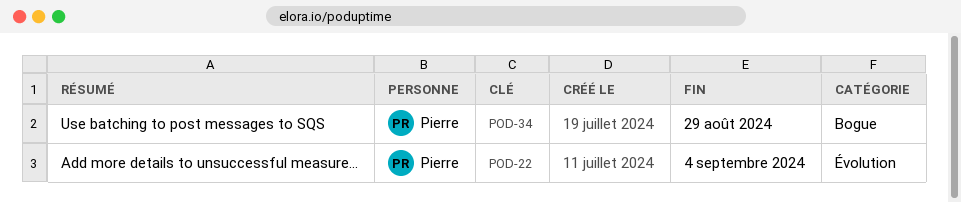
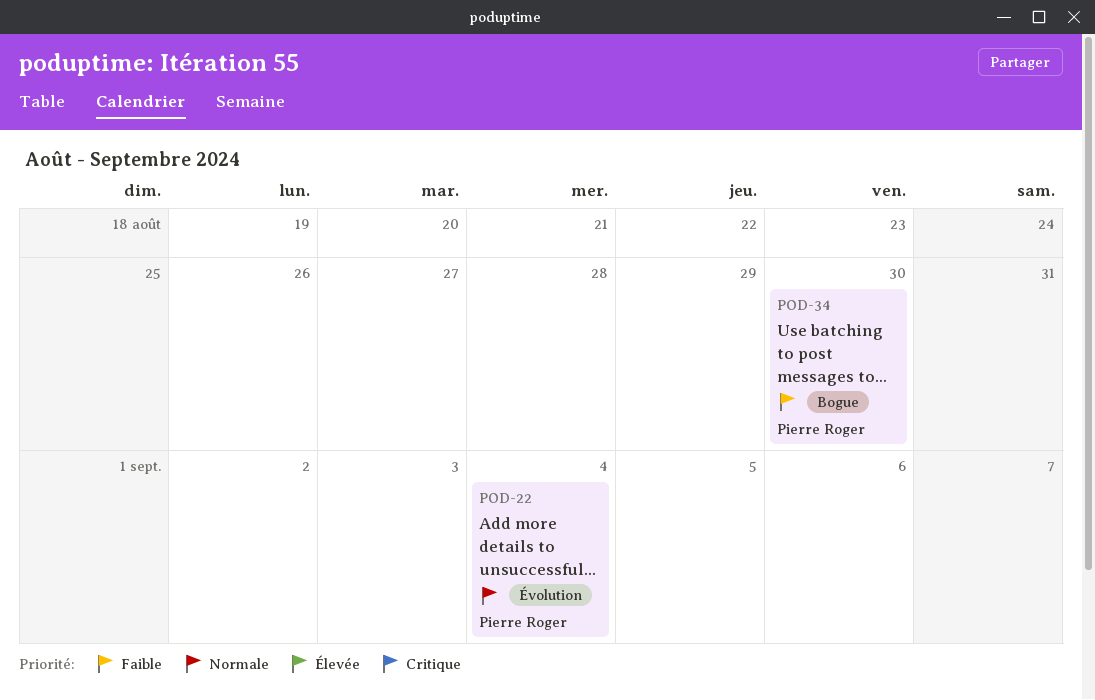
POD-34, due: Aug 29 -> Aug 30

